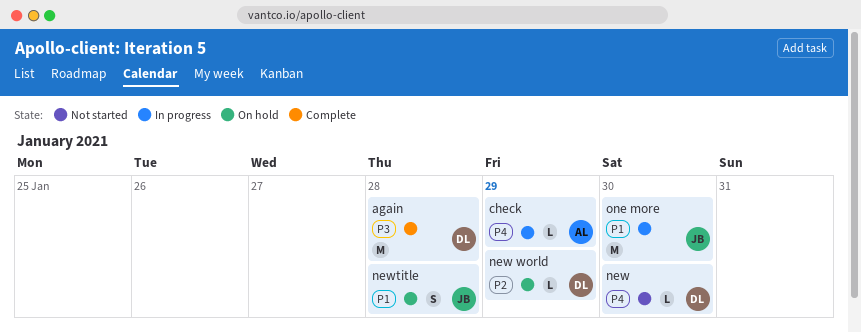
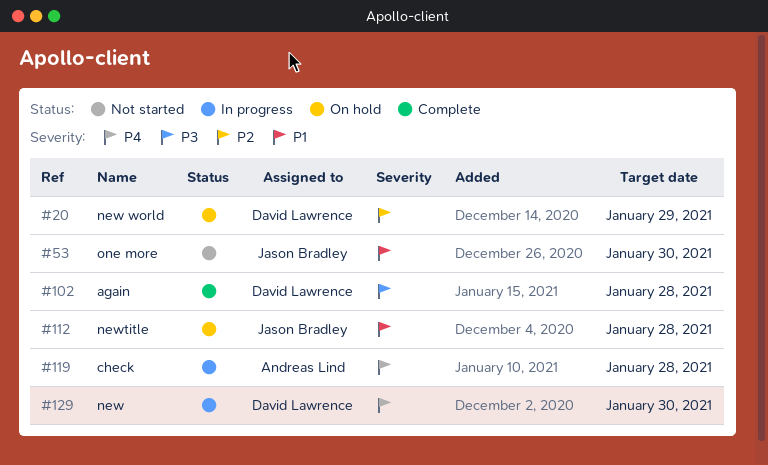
check, due: Jan 29 -> Jan 28
new, status: Not started -> In progress
one more, status: In progress -> Not started

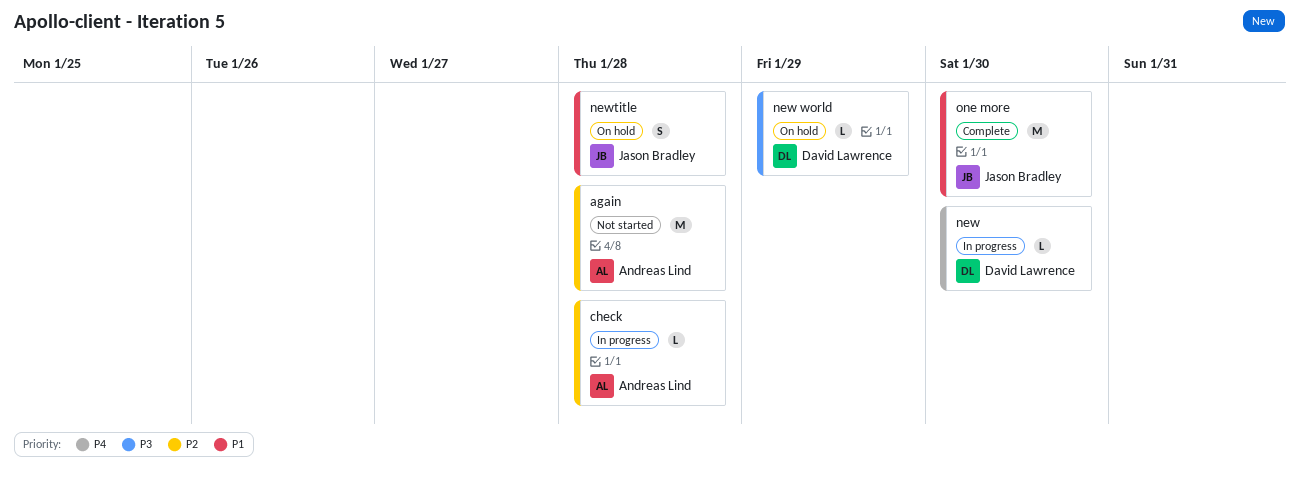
again, status: Complete -> Not started
again, owner: David Lawrence -> Andreas Lind
again, priority: P3 -> P2
check, priority: P4 -> P2
new world, priority: P2 -> P3
one more, status: Not started -> Complete

